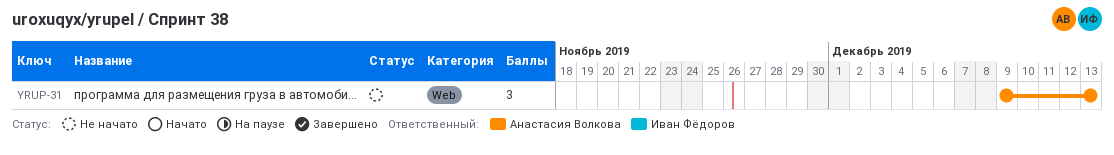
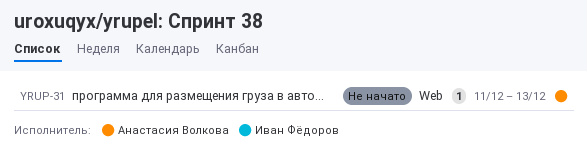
YRUP-31, estimate: 3 -> 1
YRUP-31, start: Dec 9 -> Dec 11

